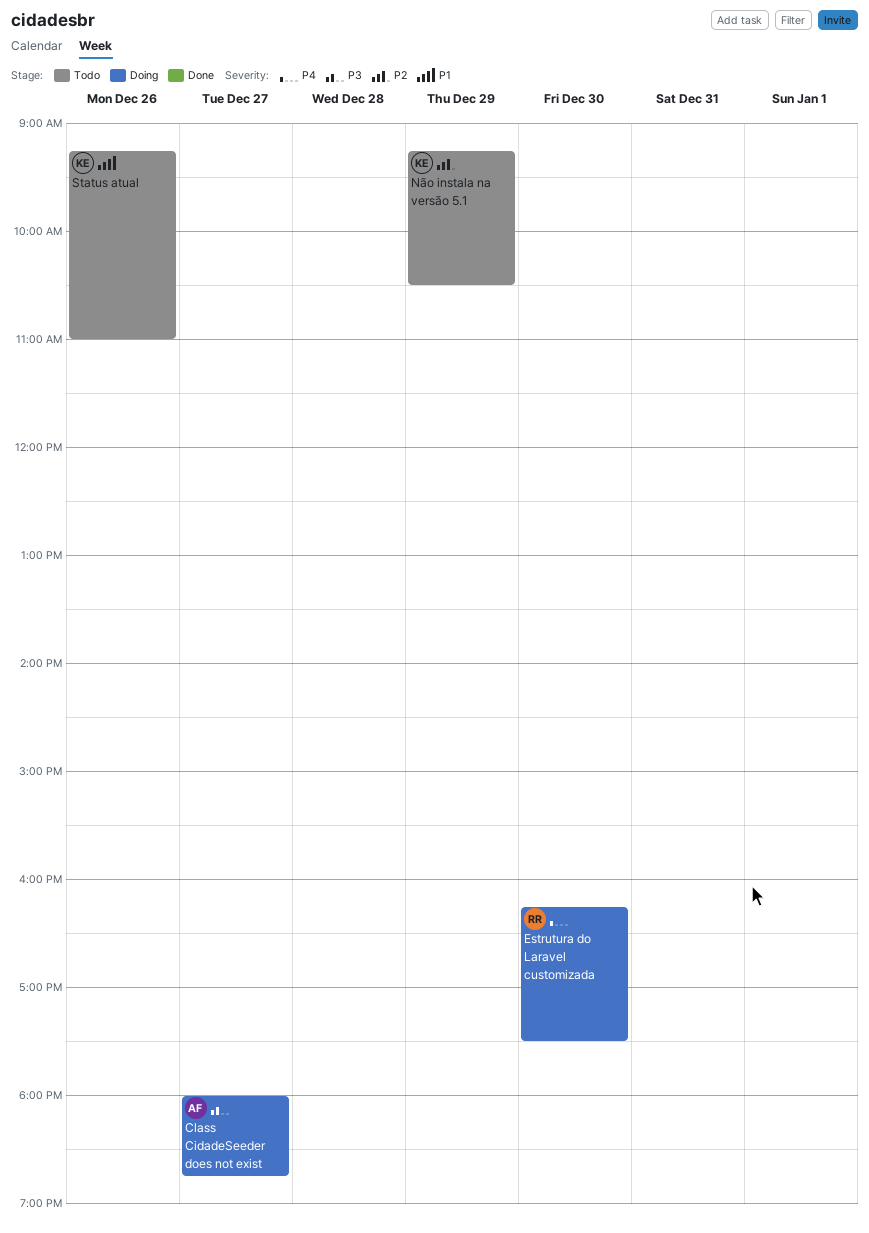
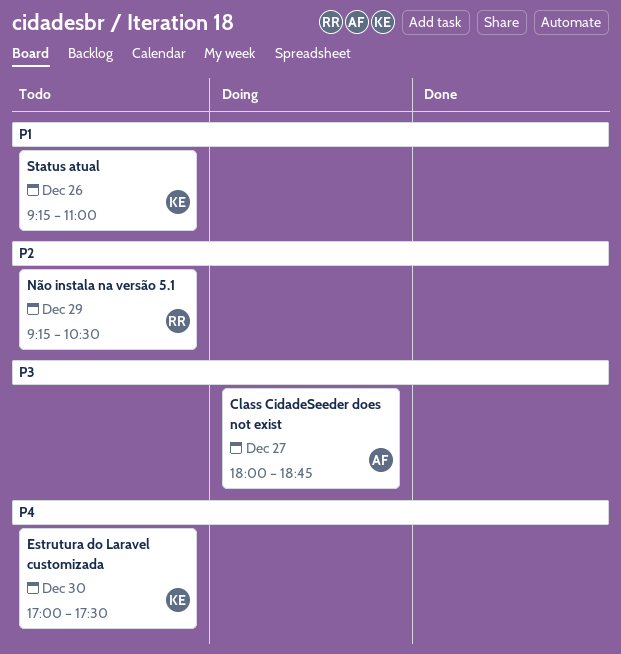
Estrutura do Laravel customizada, status: Doing -> Todo
Estrutura do Laravel customizada, owner: RR -> KE
Estrutura do Laravel customizada, begins: 16:15 -> 17:00
Não instala na versão 5.1, owner: KE -> RR

